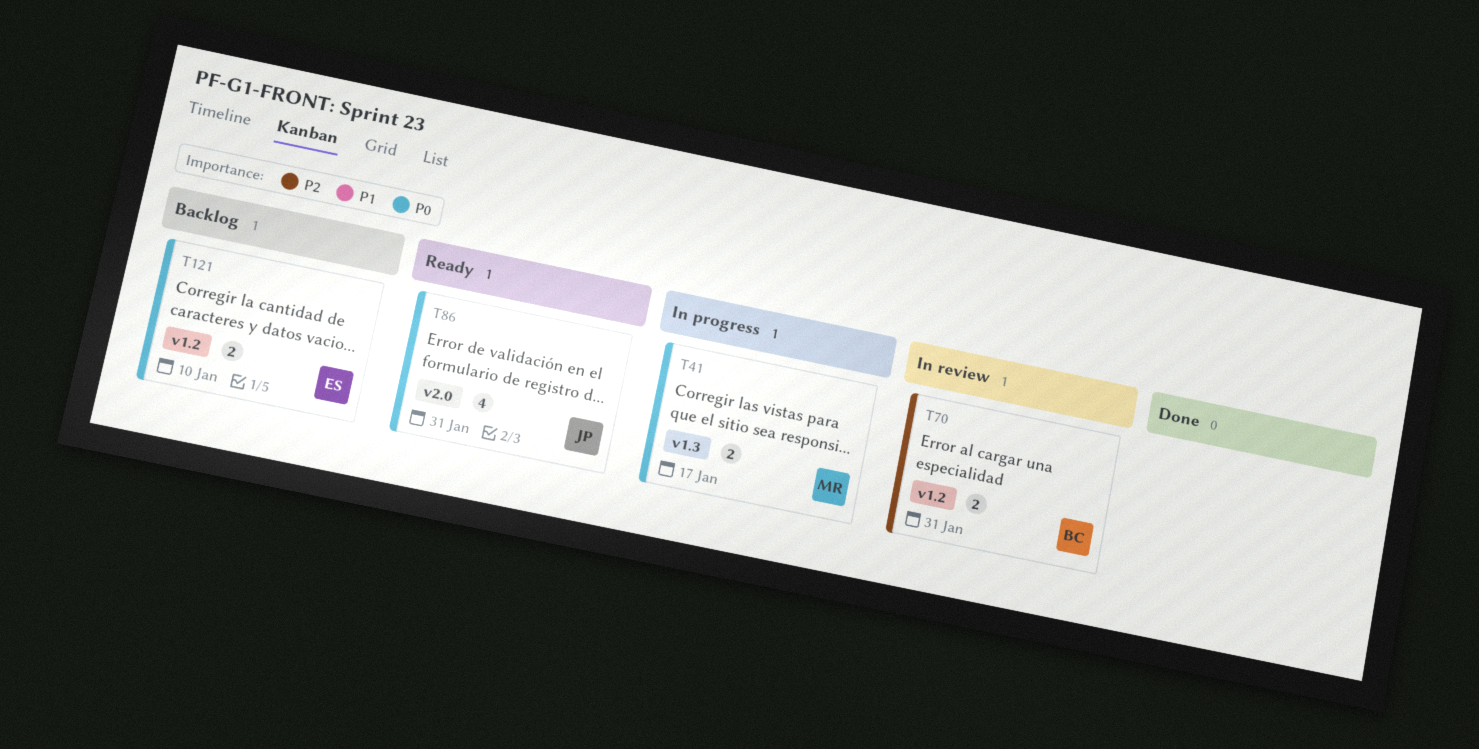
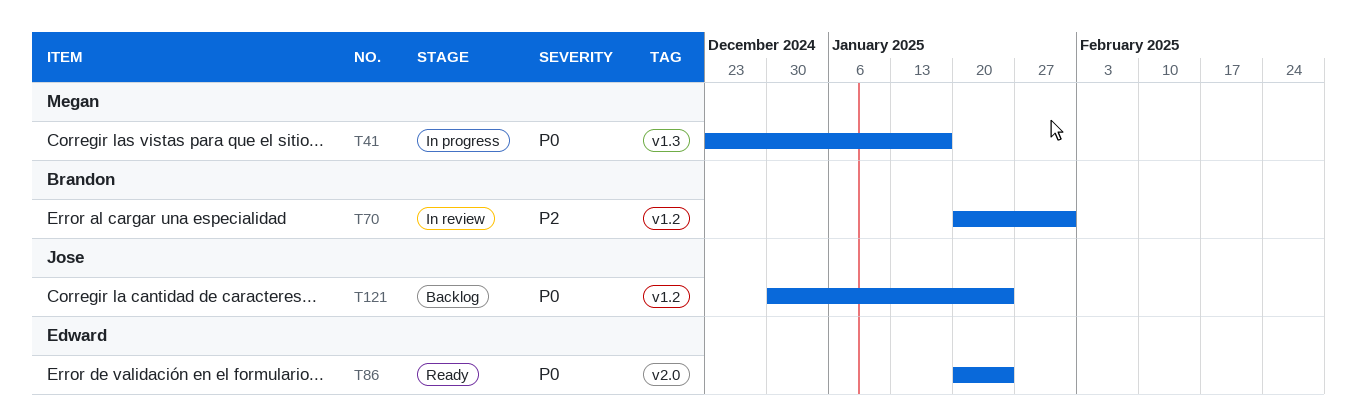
T86, owner: Jose -> Edward
T86, due: Jan 31 -> Jan 24
T121, owner: Edward -> Jose
T121, due: Jan 10 -> Jan 24

